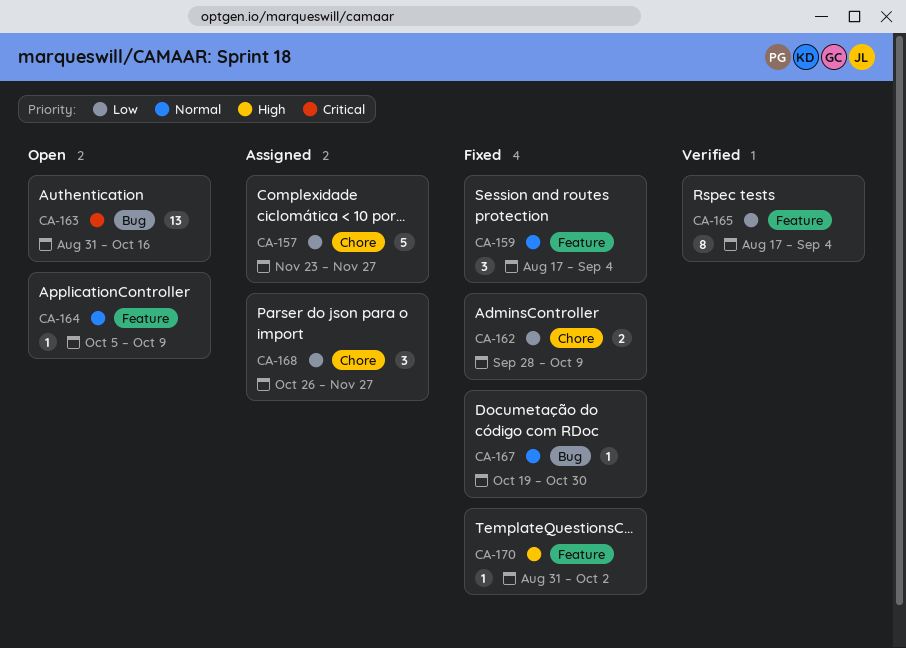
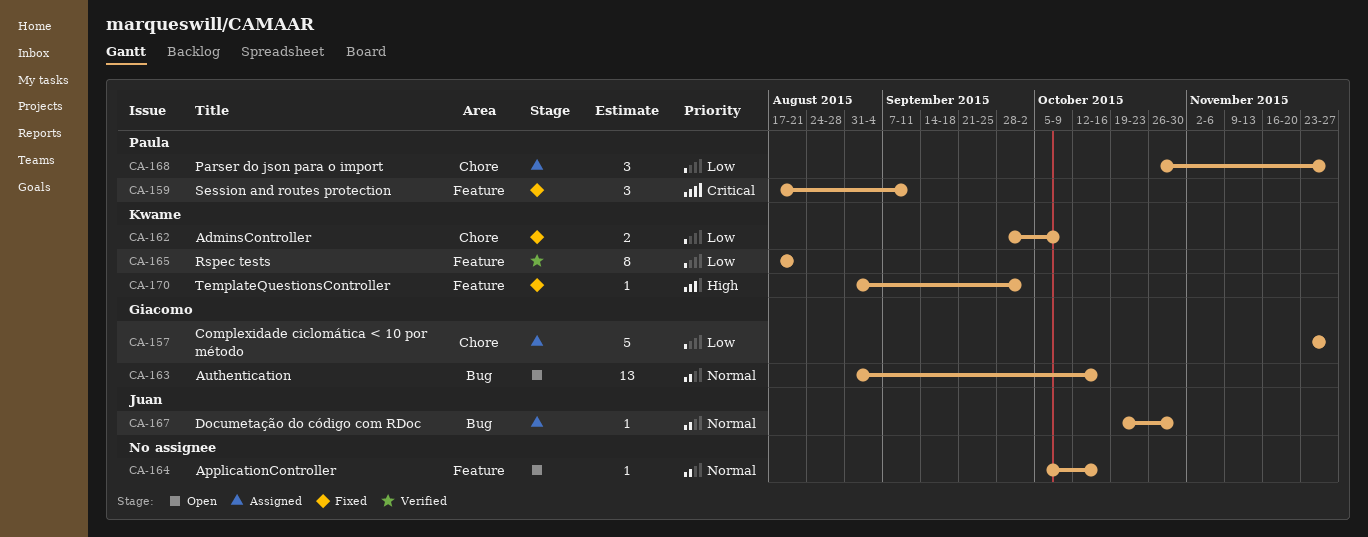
CA-159, priority: Normal -> Critical
CA-159, due: Sep 4 -> Sep 11
CA-163, priority: Critical -> Normal
CA-164, due: Oct 9 -> Oct 16
CA-165, due: Sep 4 -> Aug 21
CA-167, status: Fixed -> Assigned

